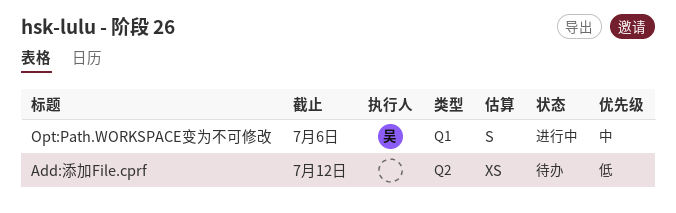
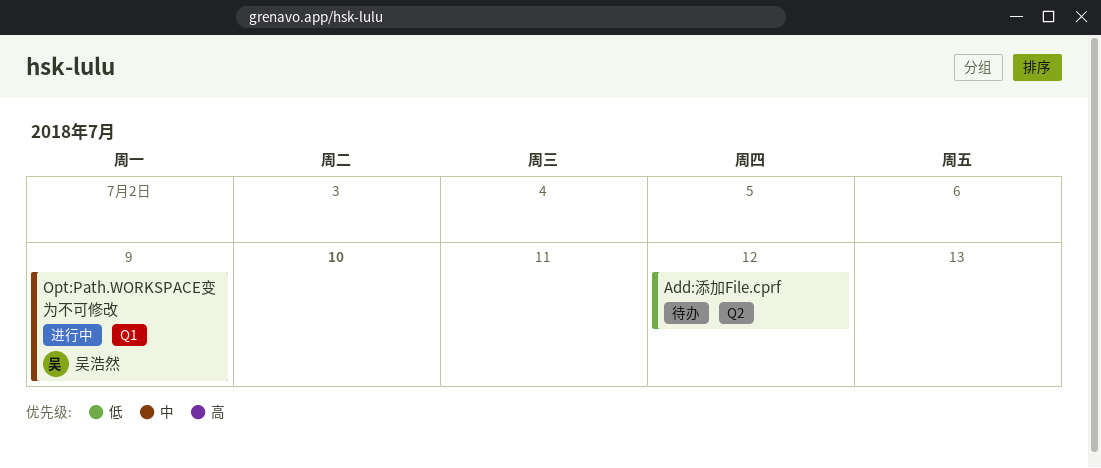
Opt:Path.WORKSPACE变为不可修改, due: Jul 6 -> Jul 9

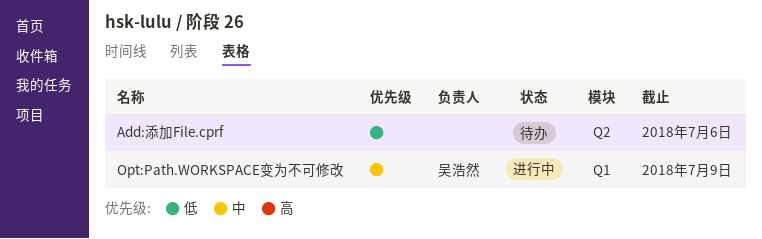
Add:添加File.cprf, due: Jul 12 -> Jul 6

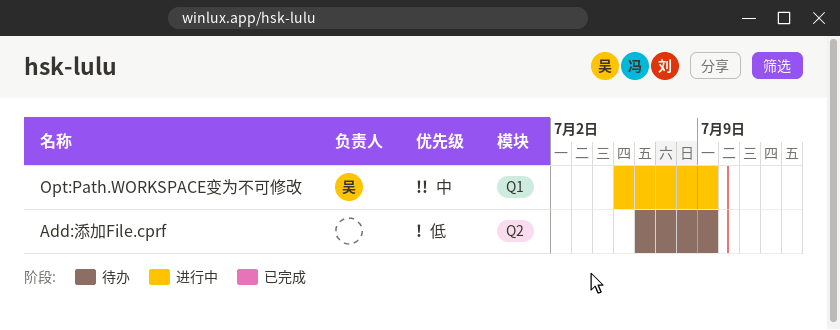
Add:添加File.cprf, due: Jul 6 -> Jul 9

